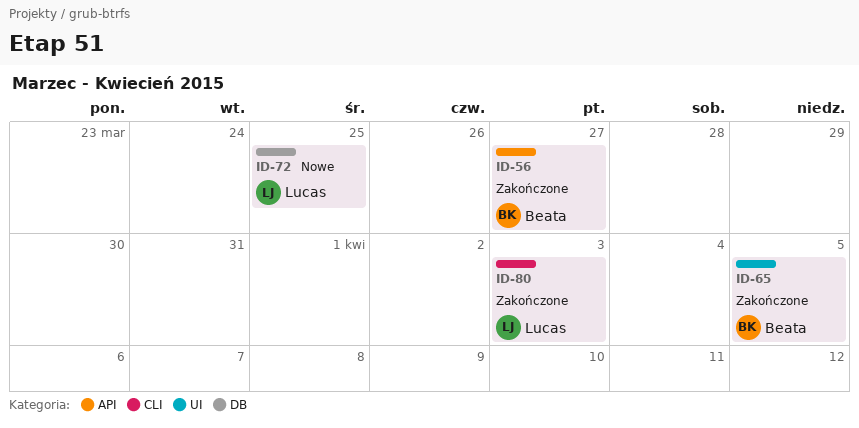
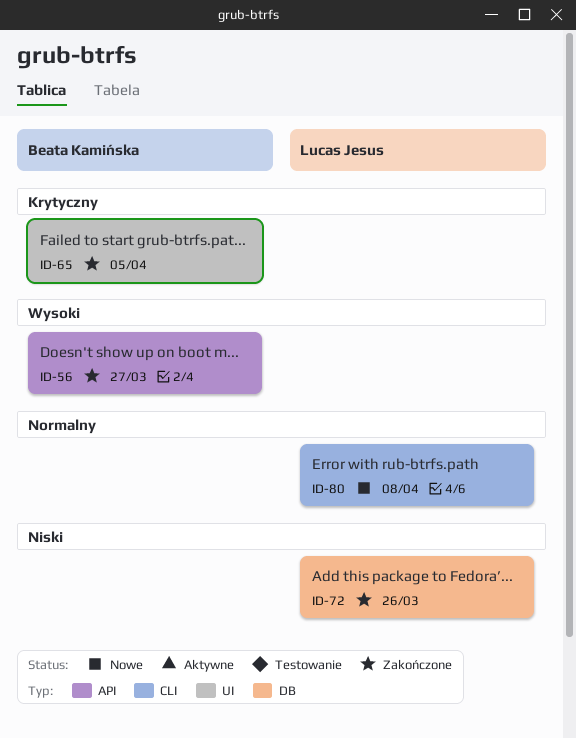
ID-72, status: Nowe -> Zakończone
ID-72, due: Mar 25 -> Mar 26
ID-80, status: Zakończone -> Nowe
ID-80, due: Apr 3 -> Apr 8

